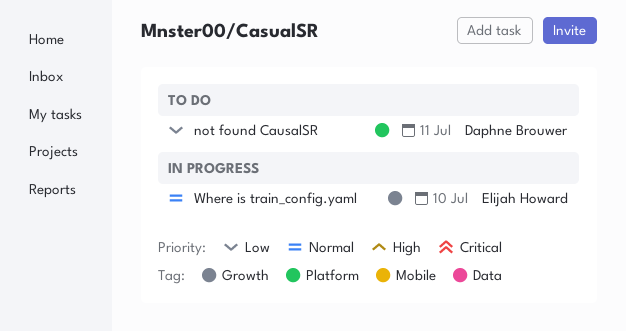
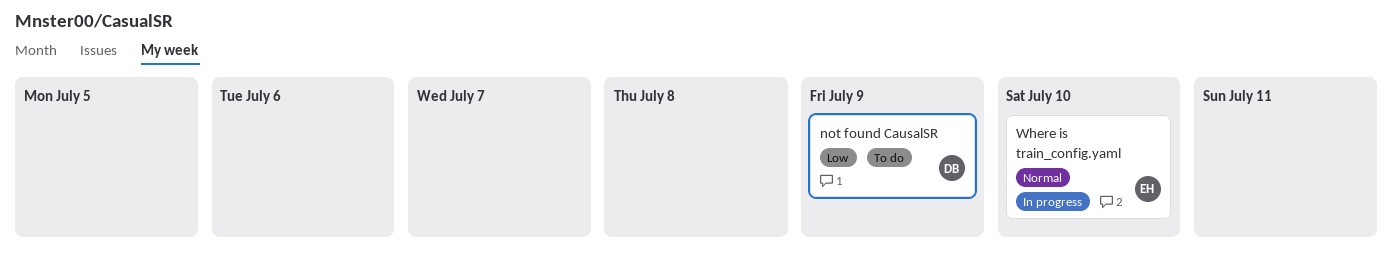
not found CausalSR, due: Jul 11 -> Jul 9

